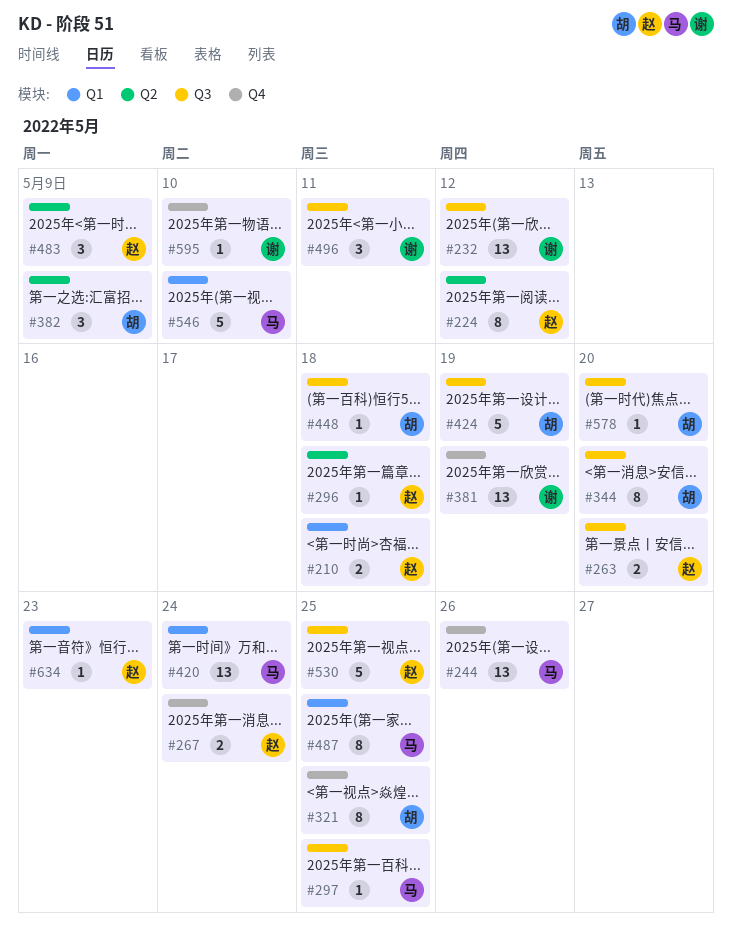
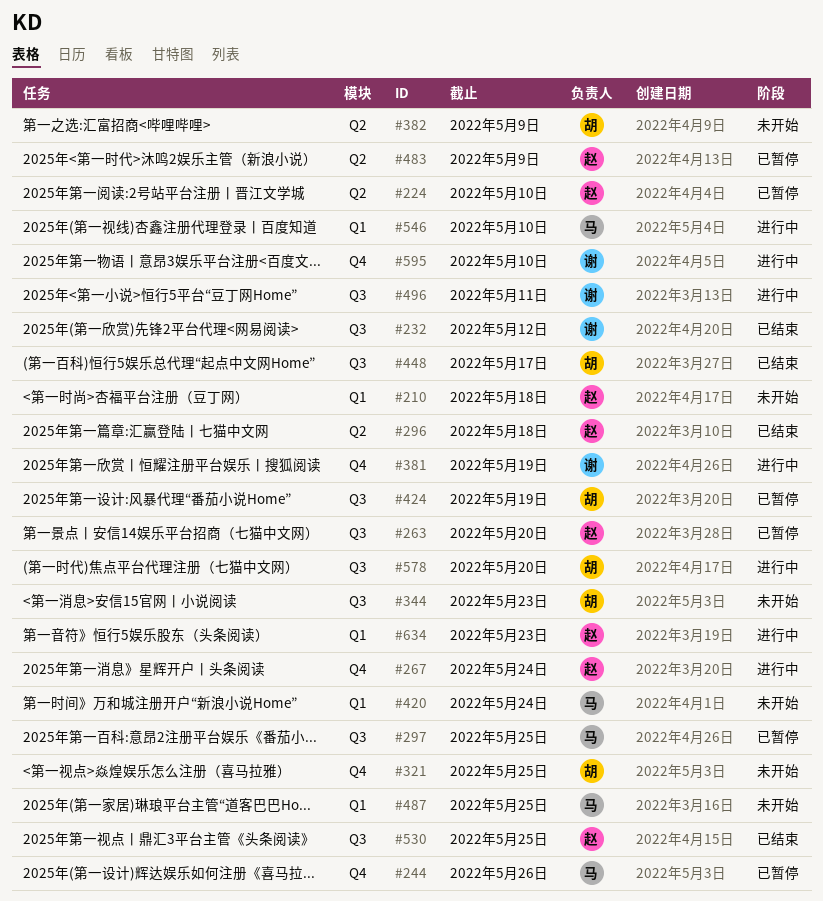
#224, due: May 12 -> May 10
#344, due: May 20 -> May 23
#448, due: May 18 -> May 17

